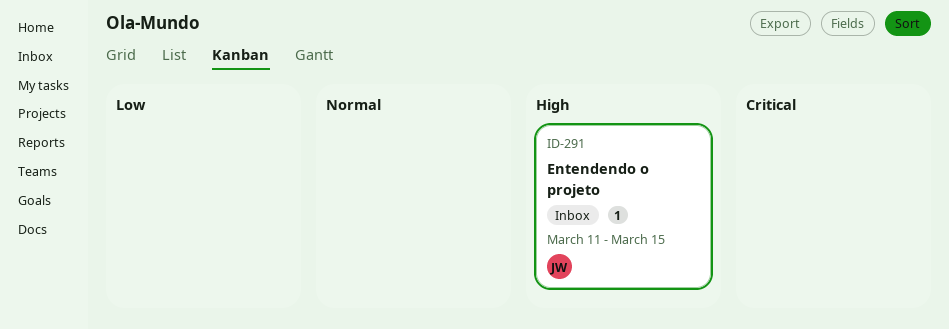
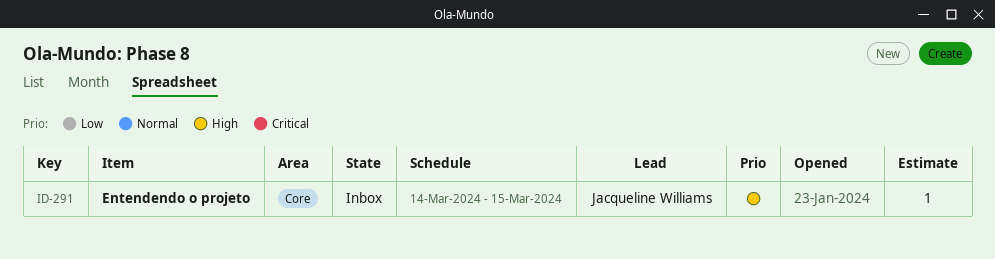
ID-291, start: Mar 11 -> Mar 14

